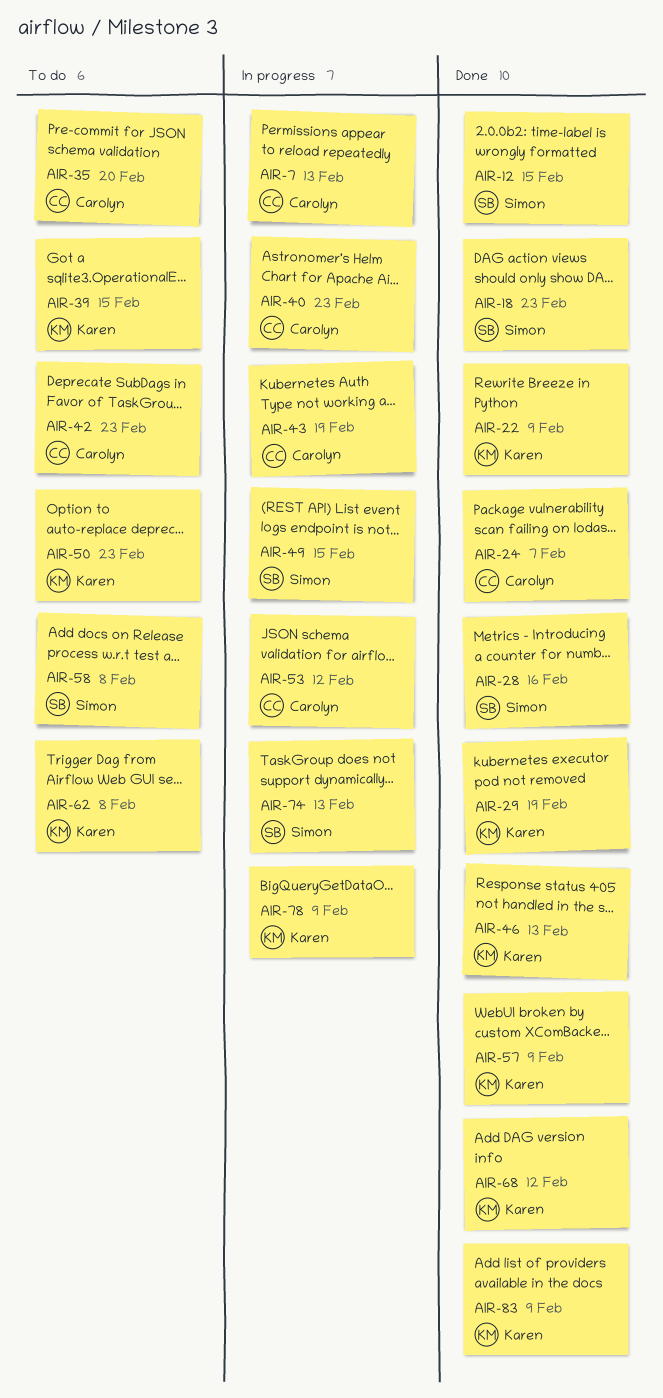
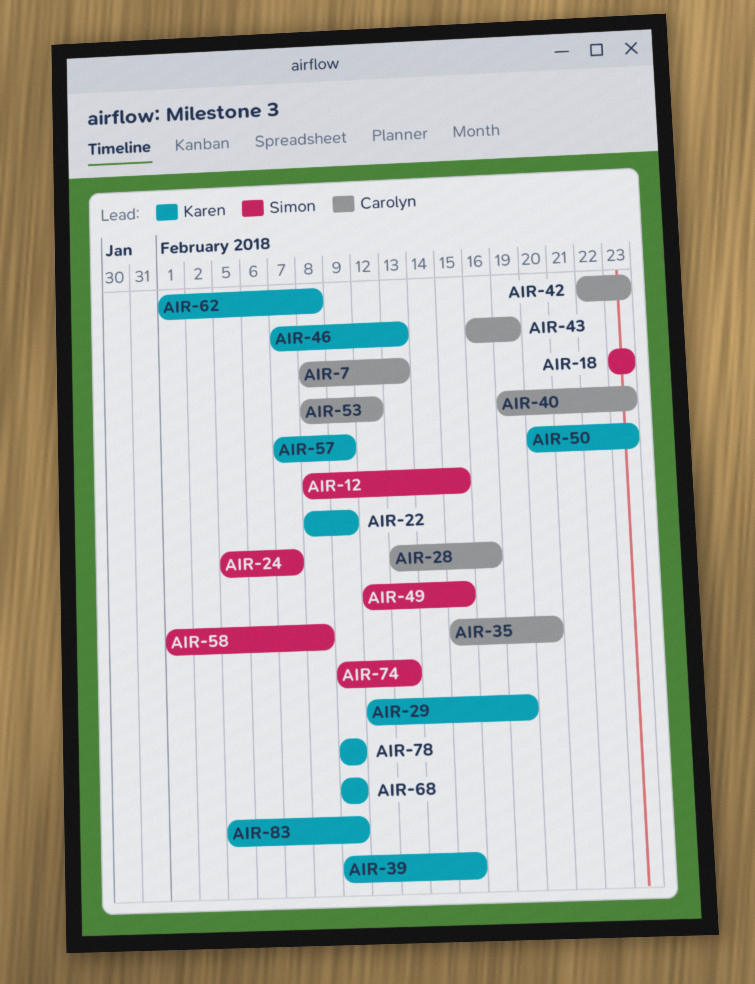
AIR-24, owner: Carolyn -> Simon
AIR-28, owner: Simon -> Carolyn
AIR-68, due: Feb 12 -> Feb 9

